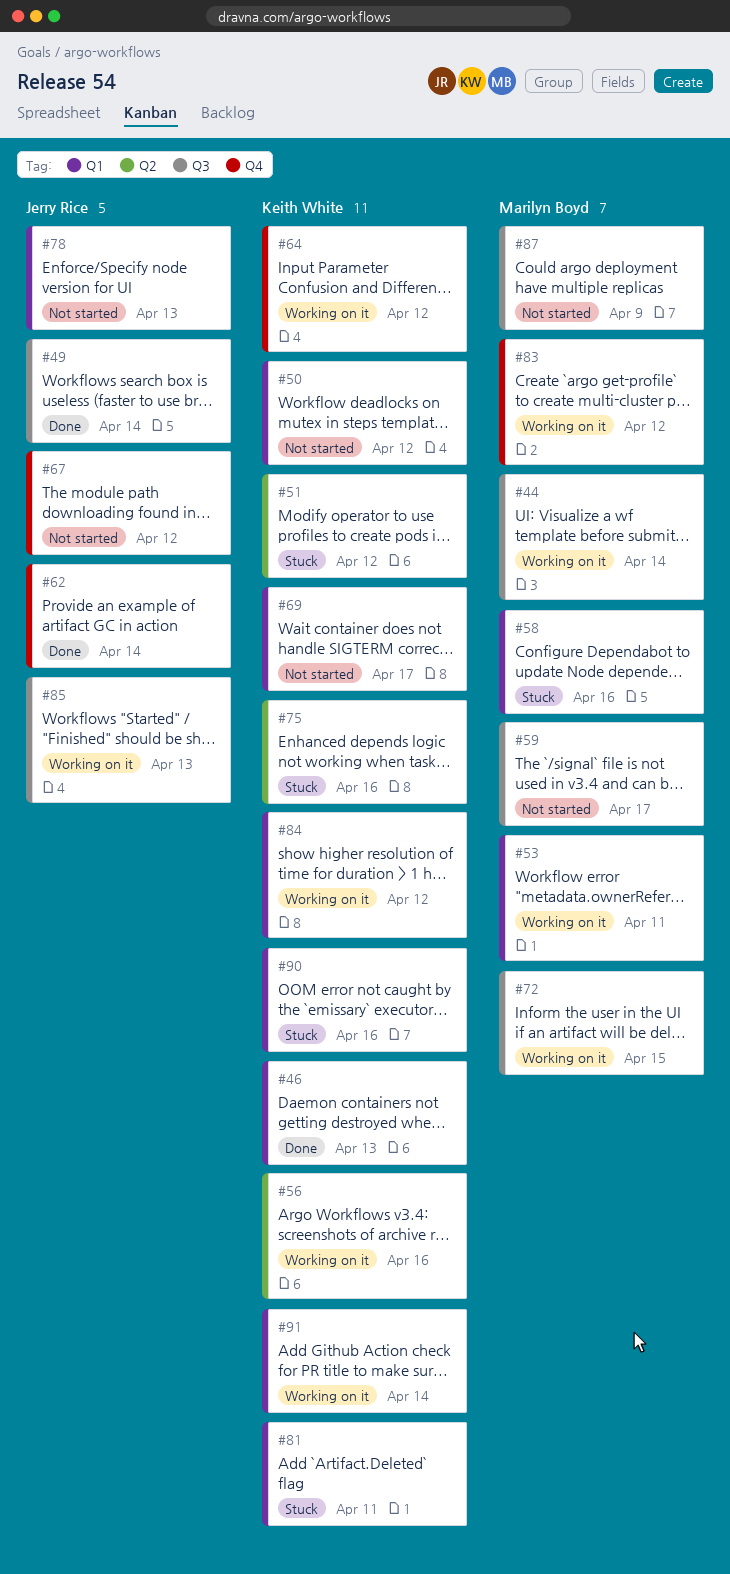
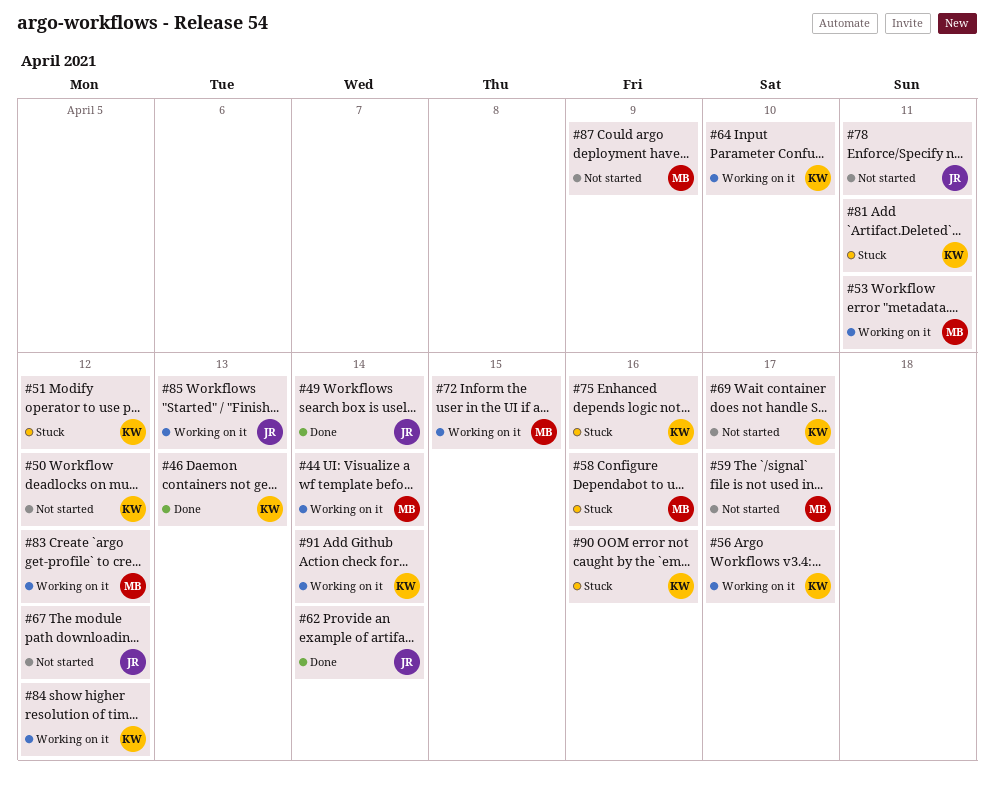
#56, due: Apr 16 -> Apr 17
#64, due: Apr 12 -> Apr 10
#78, due: Apr 13 -> Apr 11

